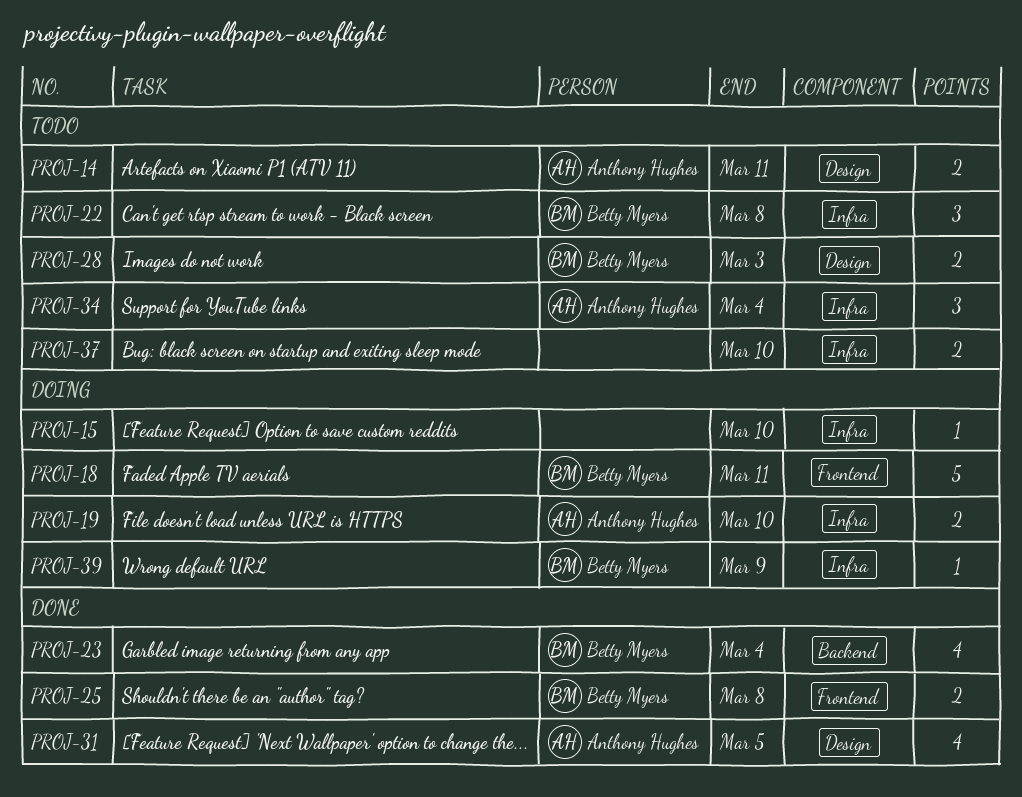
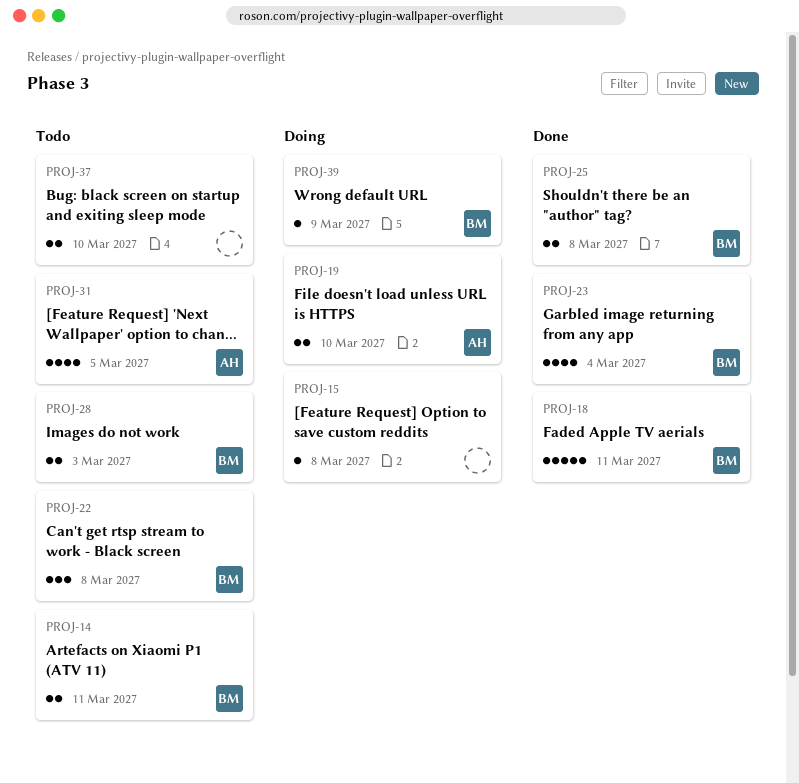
PROJ-14, owner: Anthony Hughes -> Betty Myers
PROJ-15, due: Mar 10 -> Mar 8
PROJ-18, status: Doing -> Done
PROJ-31, status: Done -> Todo
PROJ-34: present -> none

